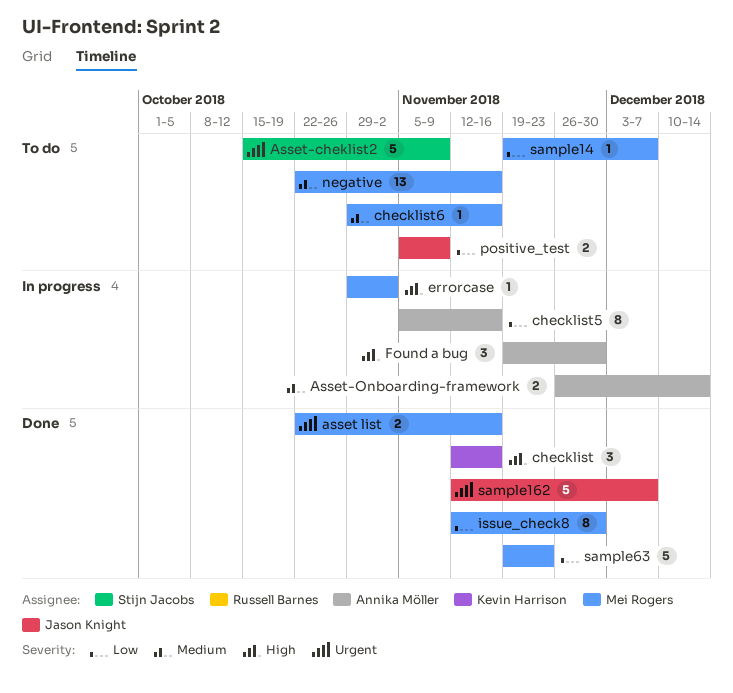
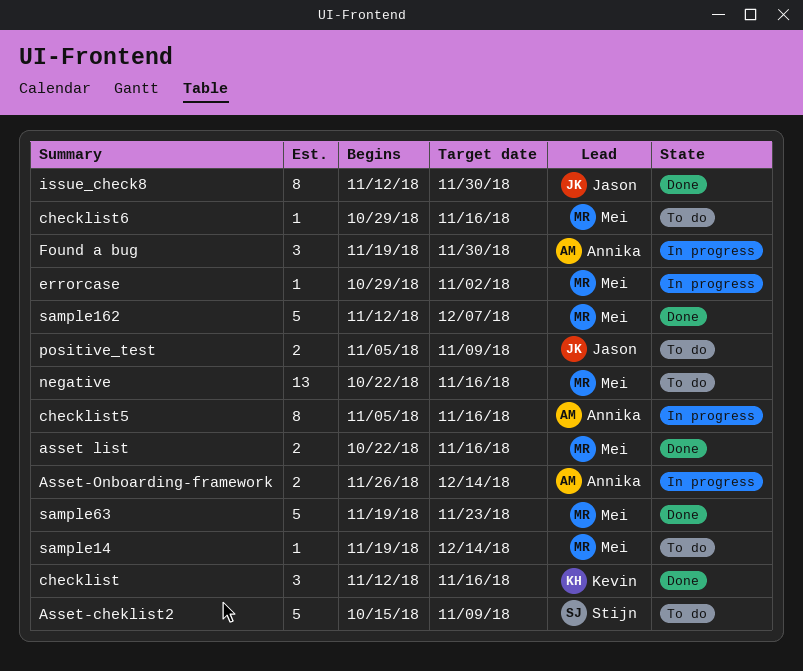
issue_check8, owner: Mei Rogers -> Jason Knight
sample14, due: Dec 7 -> Dec 14
sample162, owner: Jason Knight -> Mei Rogers

